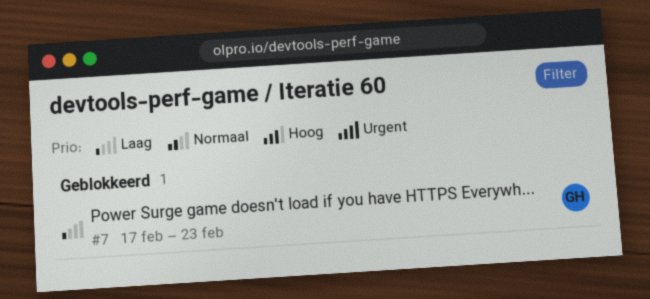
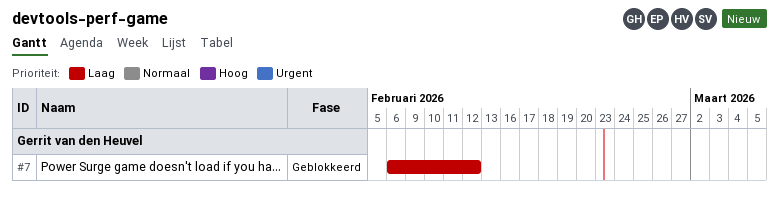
#7, start: Feb 17 -> Feb 6
#7, due: Feb 23 -> Feb 12

